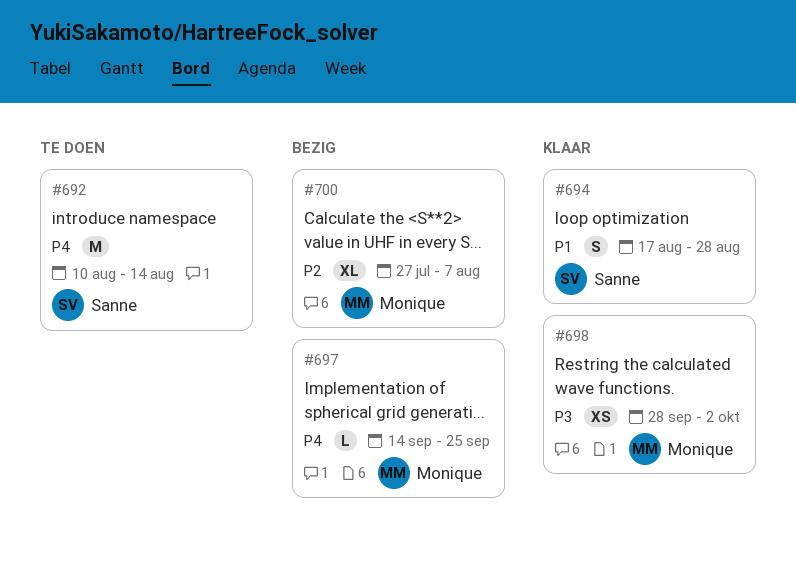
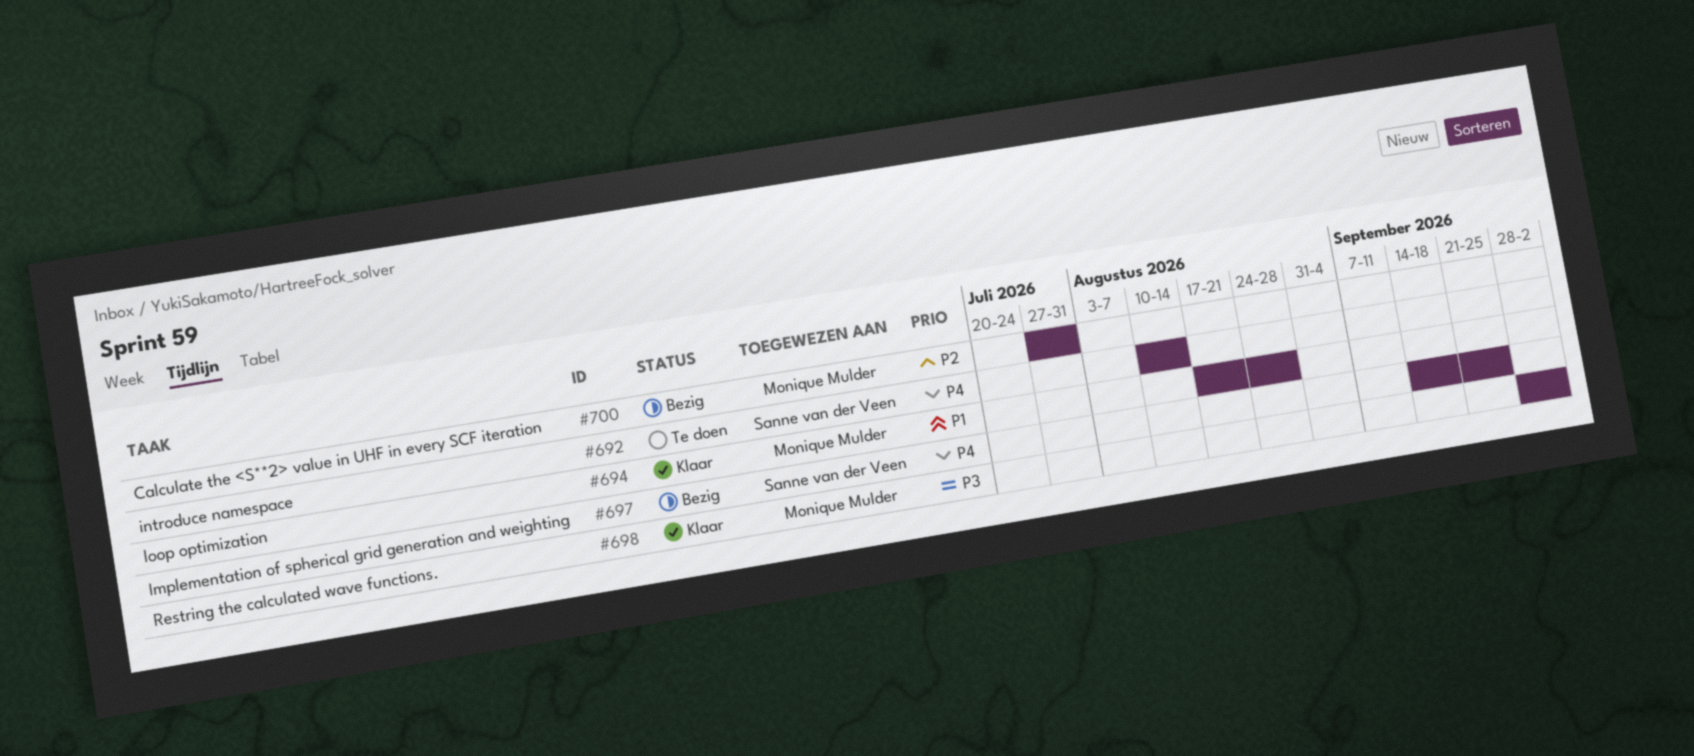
#694, owner: Sanne van der Veen -> Monique Mulder
#697, owner: Monique Mulder -> Sanne van der Veen
#700, due: Aug 7 -> Jul 31

